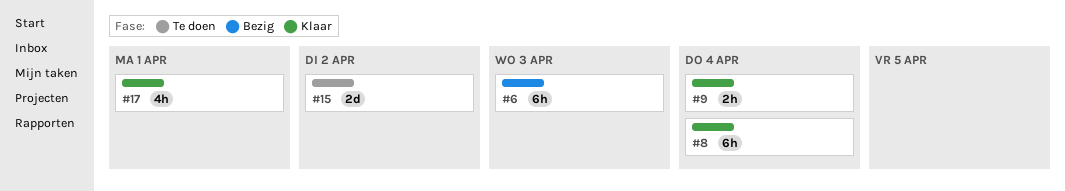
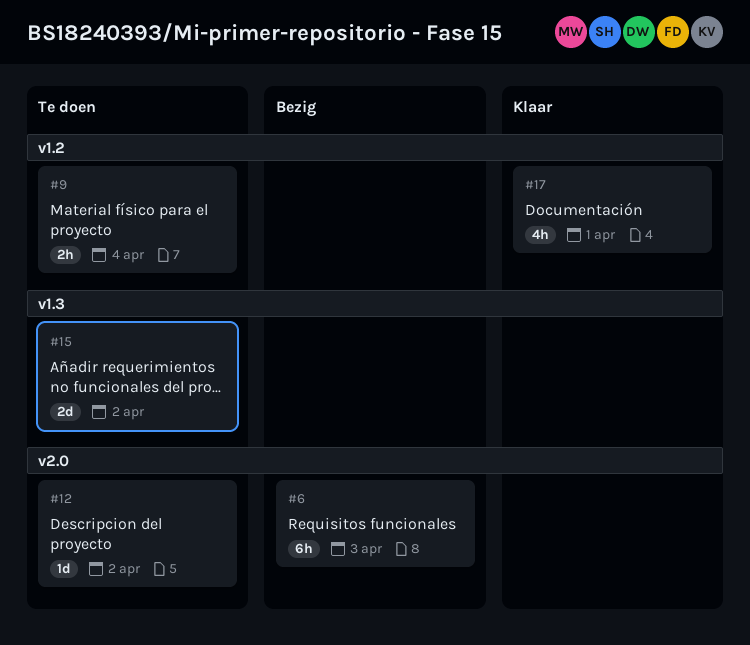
#8: present -> none
#9, status: Klaar -> Te doen
#12: none -> present

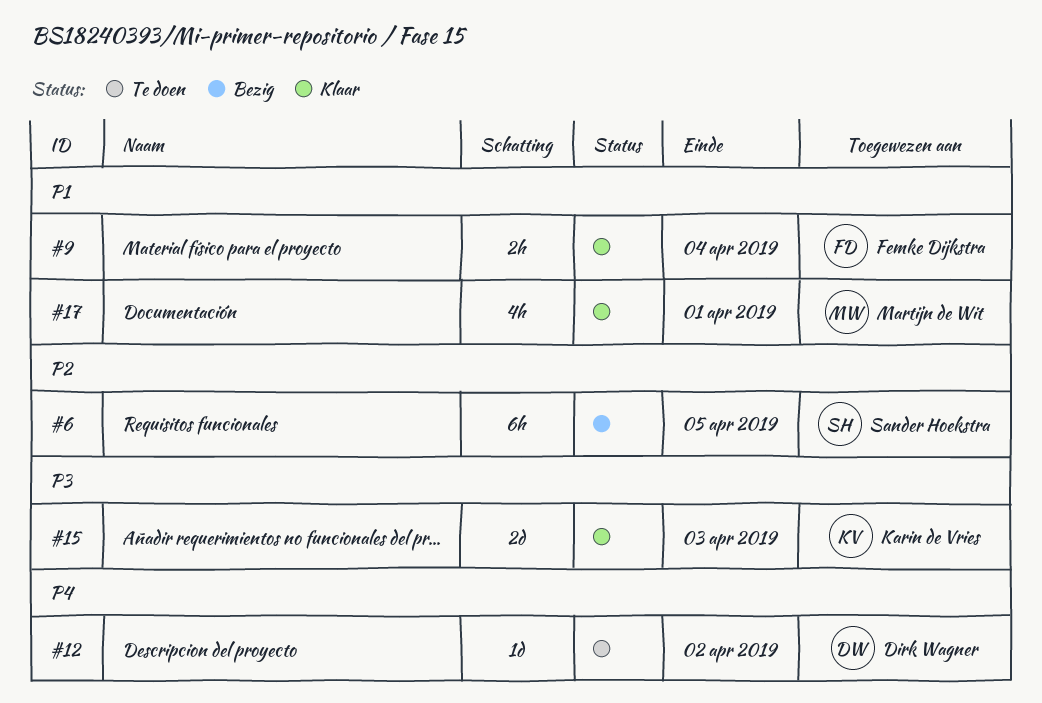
#6, due: Apr 3 -> Apr 5
#9, status: Te doen -> Klaar
#15, status: Te doen -> Klaar
#15, due: Apr 2 -> Apr 3

